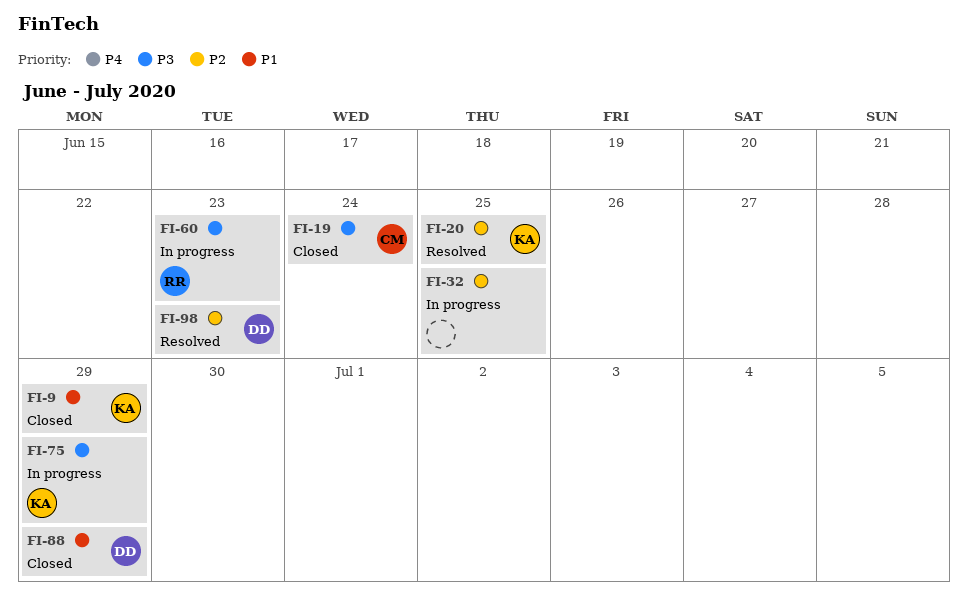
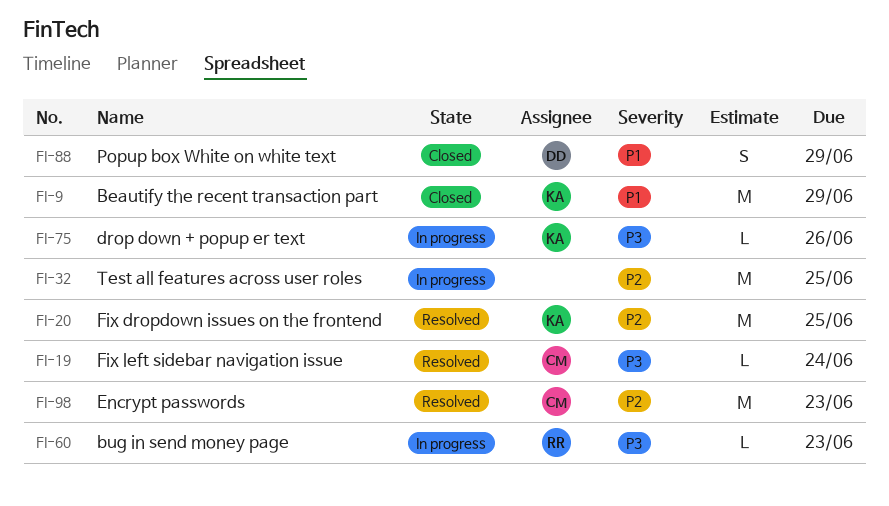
FI-19, status: Closed -> Resolved
FI-75, due: Jun 29 -> Jun 26
FI-98, owner: DD -> CM

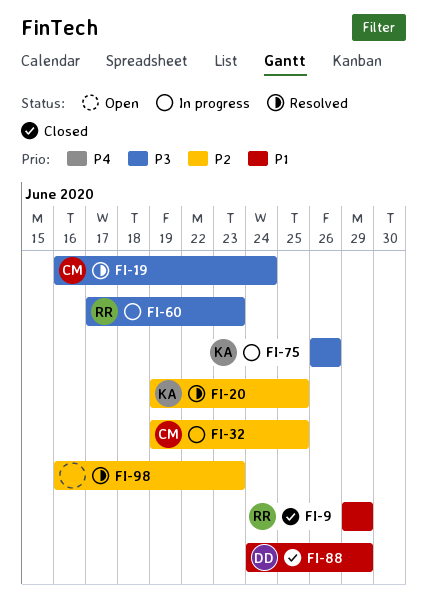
FI-9, owner: KA -> RR
FI-32, owner: none -> CM
FI-98, owner: CM -> none

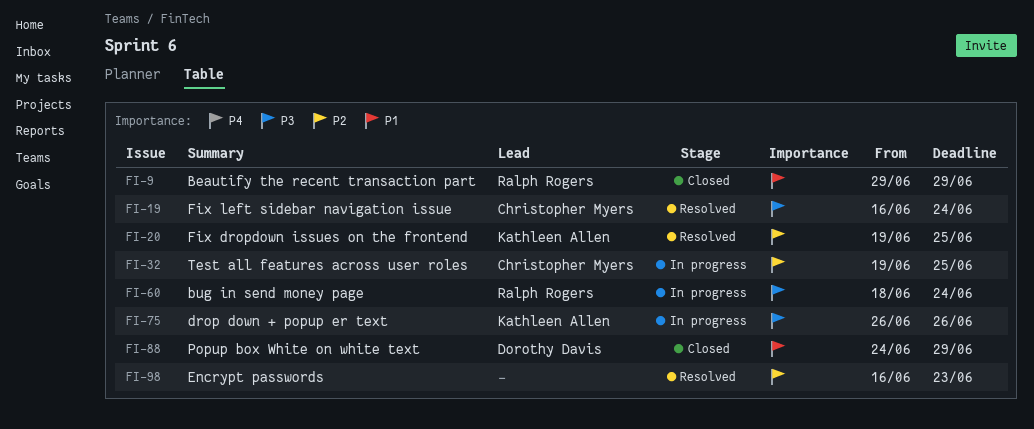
FI-60, start: Jun 17 -> Jun 18
FI-60, due: Jun 23 -> Jun 24

